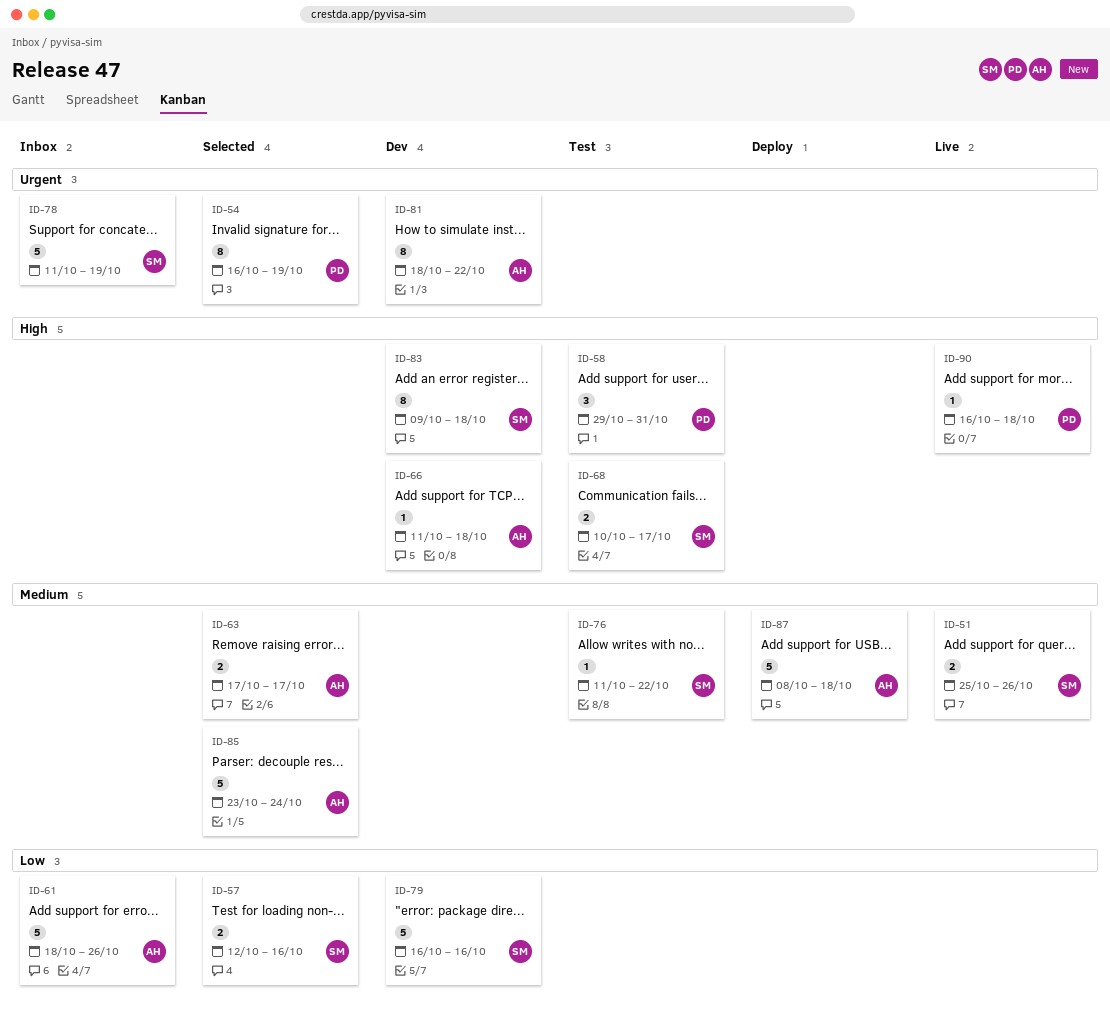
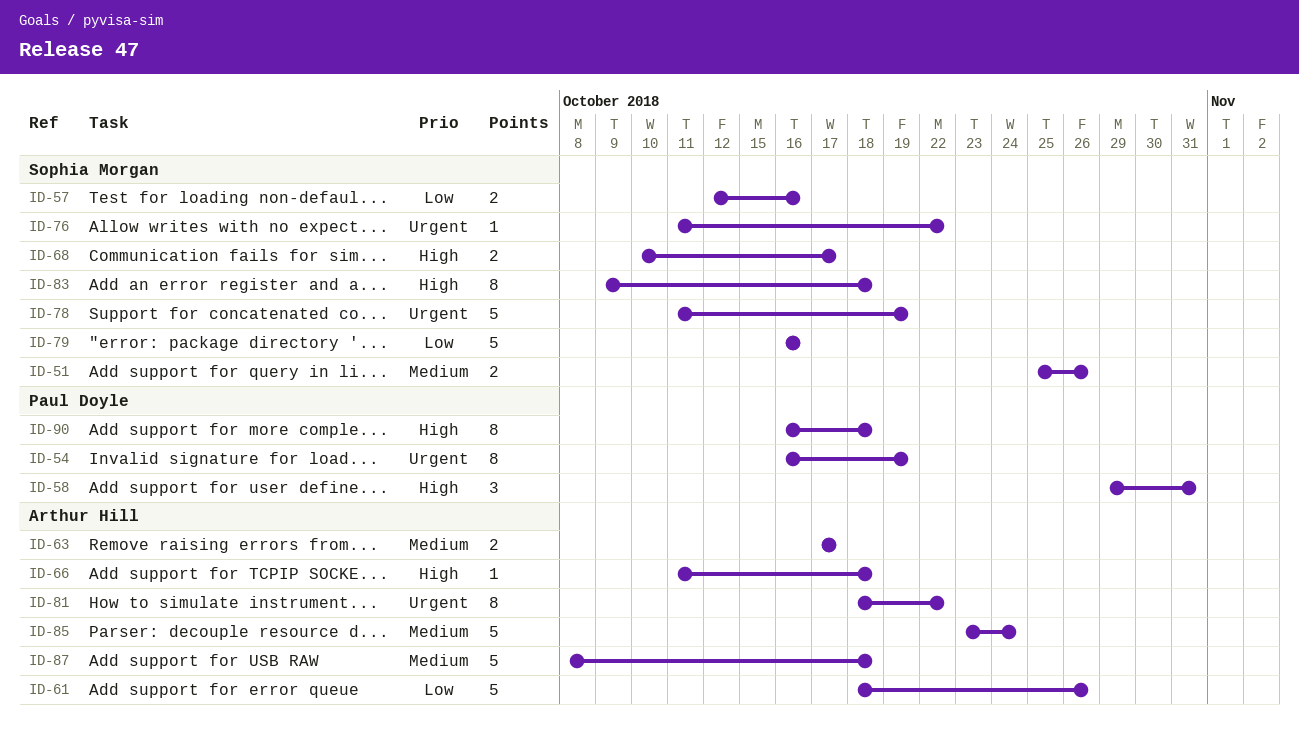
ID-76, priority: Medium -> Urgent
ID-90, estimate: 1 -> 8

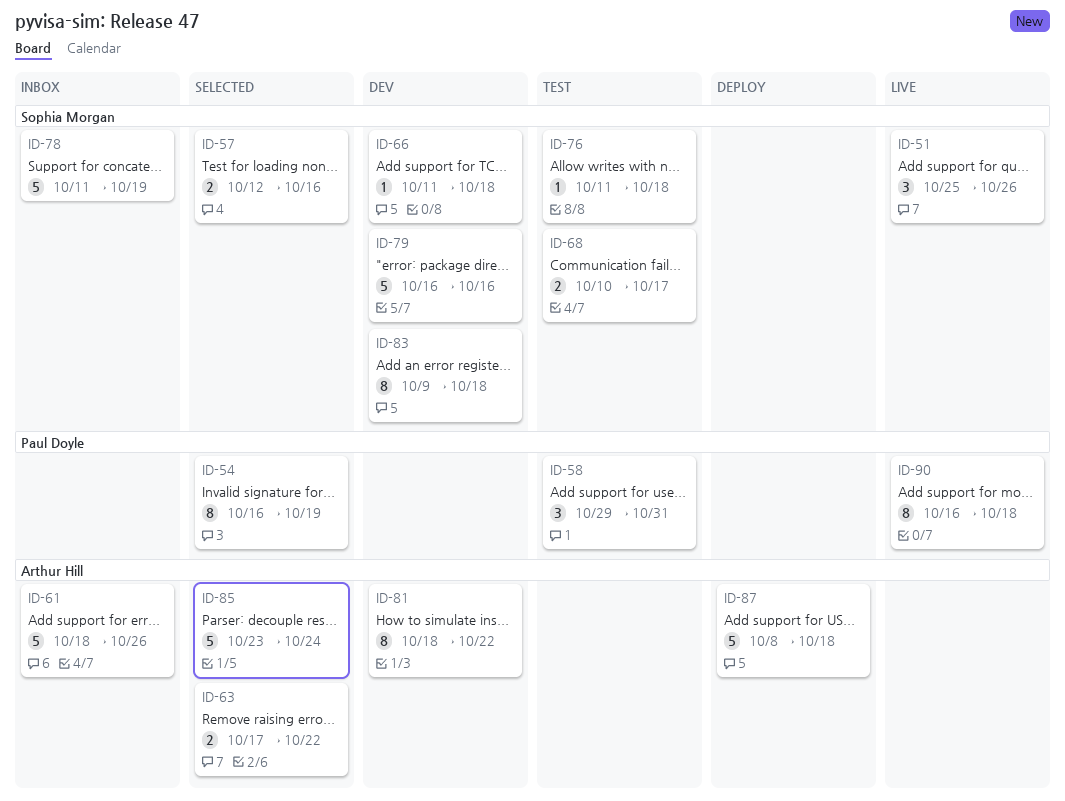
ID-51, estimate: 2 -> 3
ID-63, due: Oct 17 -> Oct 22
ID-66, owner: Arthur Hill -> Sophia Morgan
ID-76, due: Oct 22 -> Oct 18

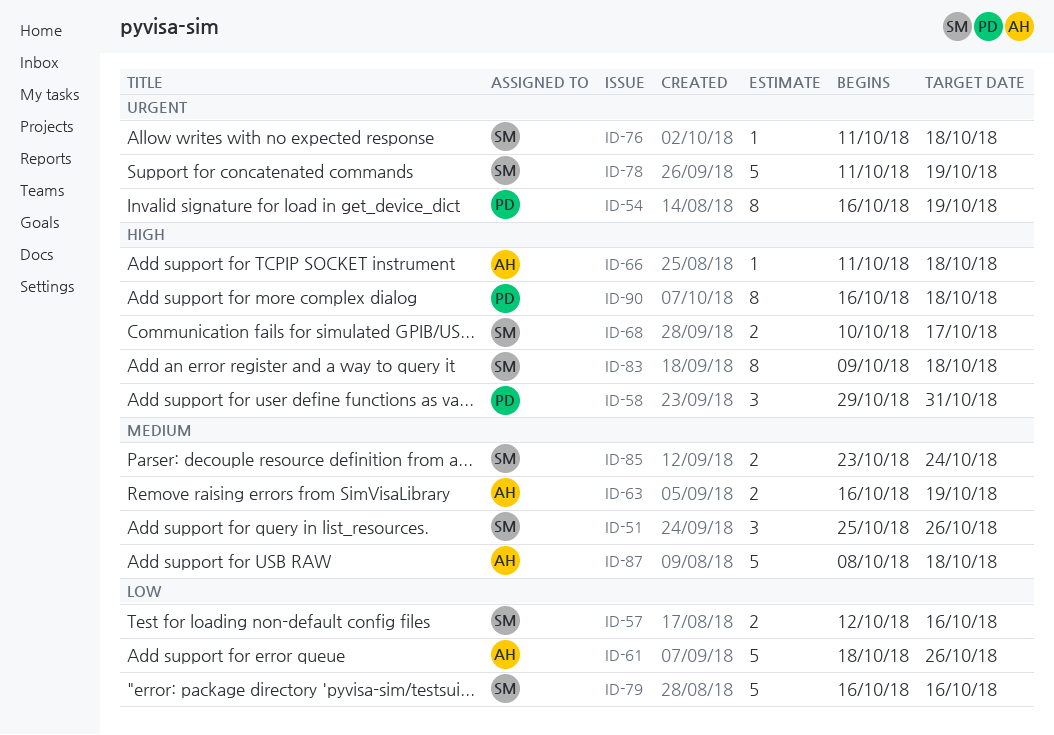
ID-63, start: Oct 17 -> Oct 16
ID-63, due: Oct 22 -> Oct 19
ID-66, owner: Sophia Morgan -> Arthur Hill
ID-81: present -> none
ID-85, owner: Arthur Hill -> Sophia Morgan
ID-85, estimate: 5 -> 2

